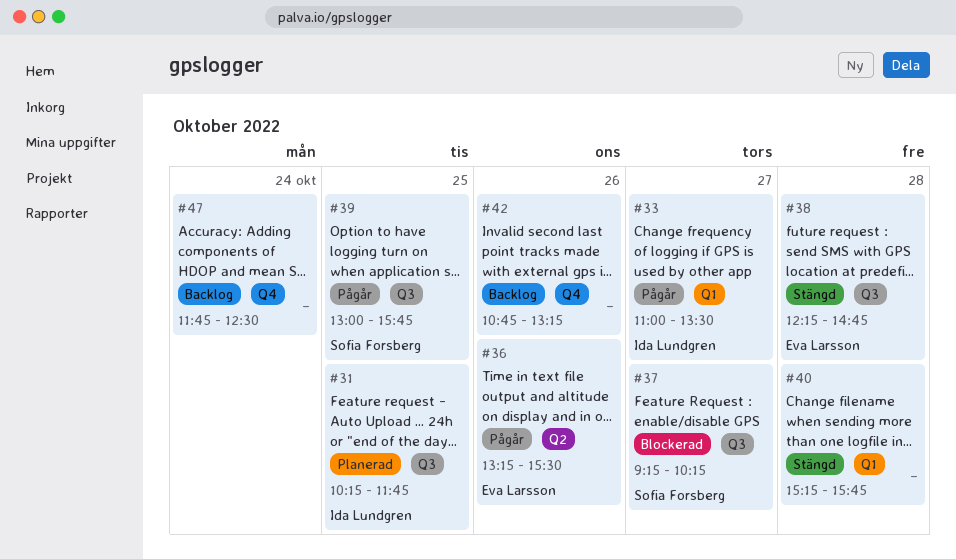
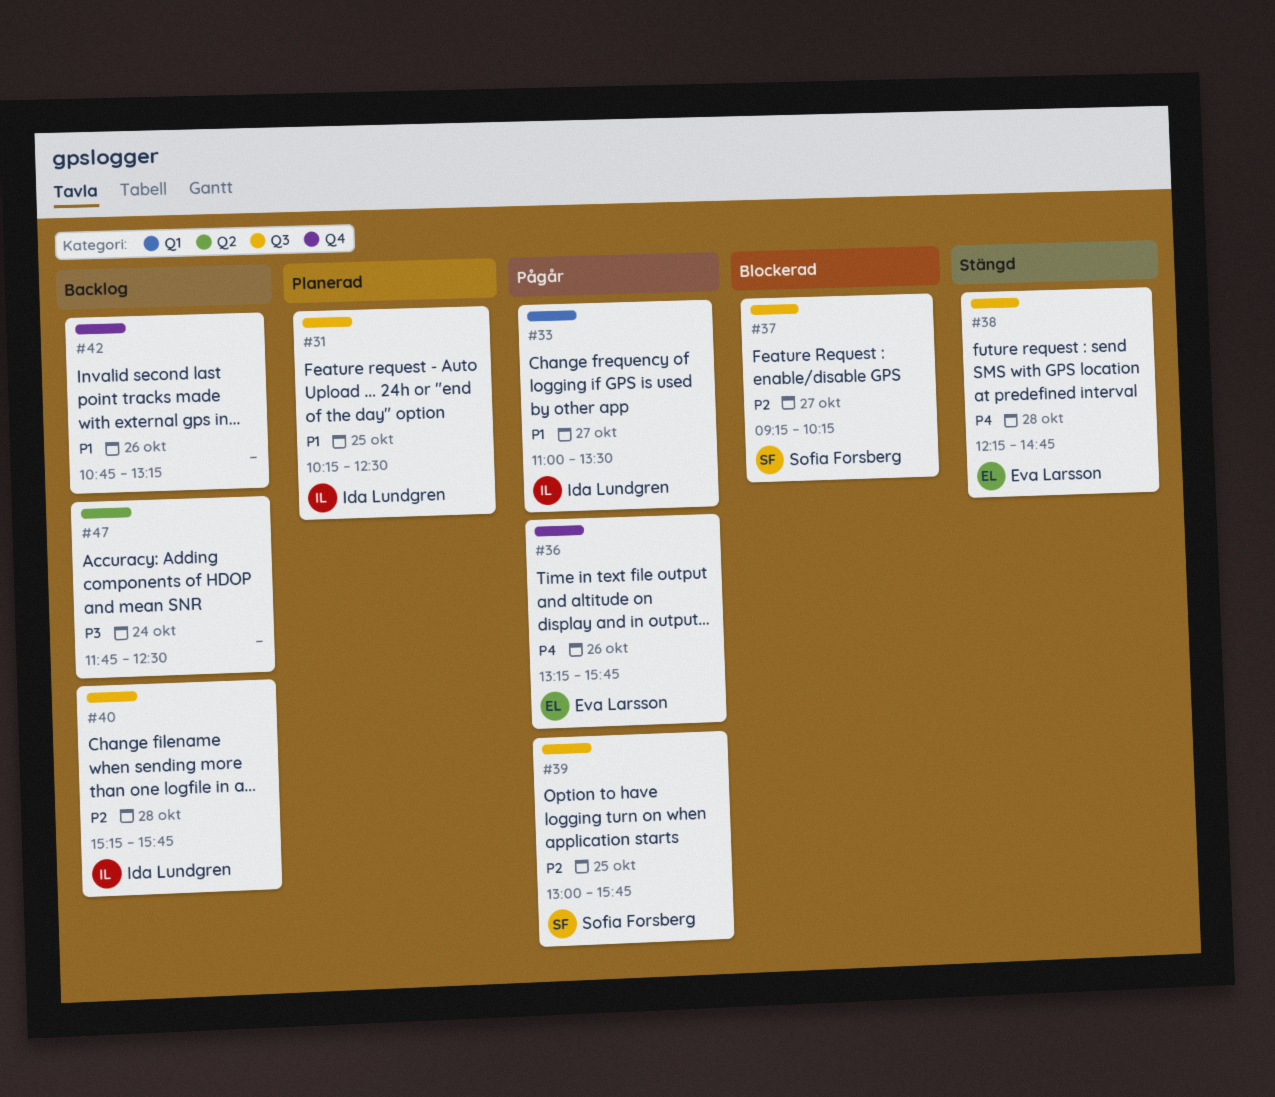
#31, ends: 11:45 -> 12:30
#36, label: Q2 -> Q4
#36, ends: 15:30 -> 15:45
#40, status: Stängd -> Backlog
#40, owner: none -> Ida Lundgren
#40, label: Q1 -> Q3
#47, label: Q4 -> Q2

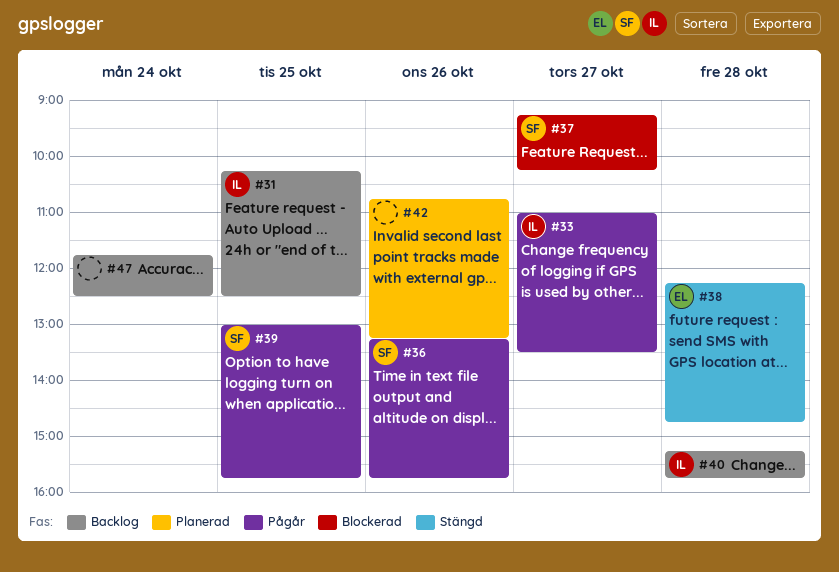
#31, status: Planerad -> Backlog
#36, owner: Eva Larsson -> Sofia Forsberg
#42, status: Backlog -> Planerad

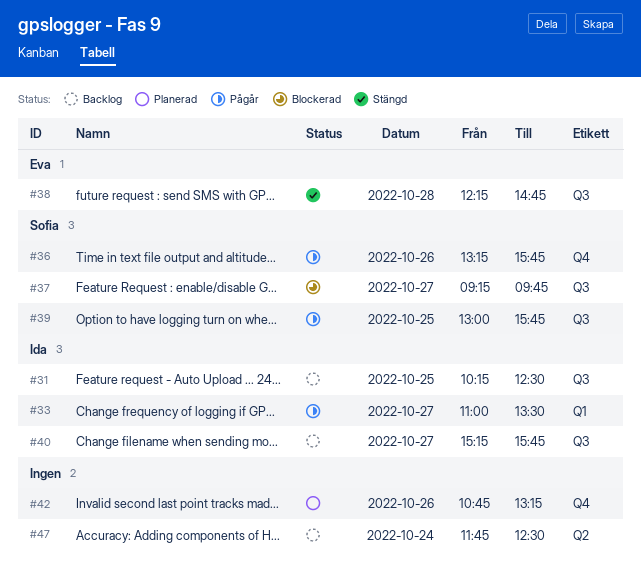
#37, ends: 10:15 -> 09:45
#40, day: Oct 28 -> Oct 27

